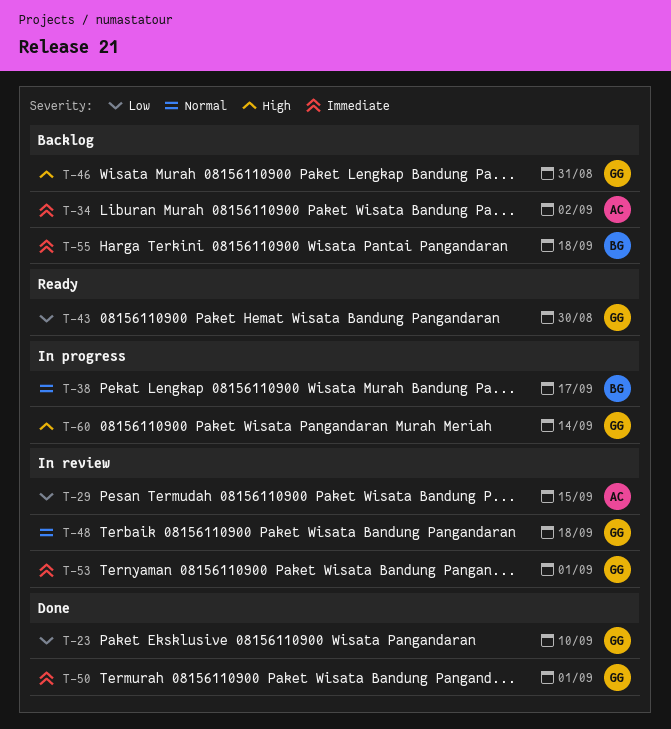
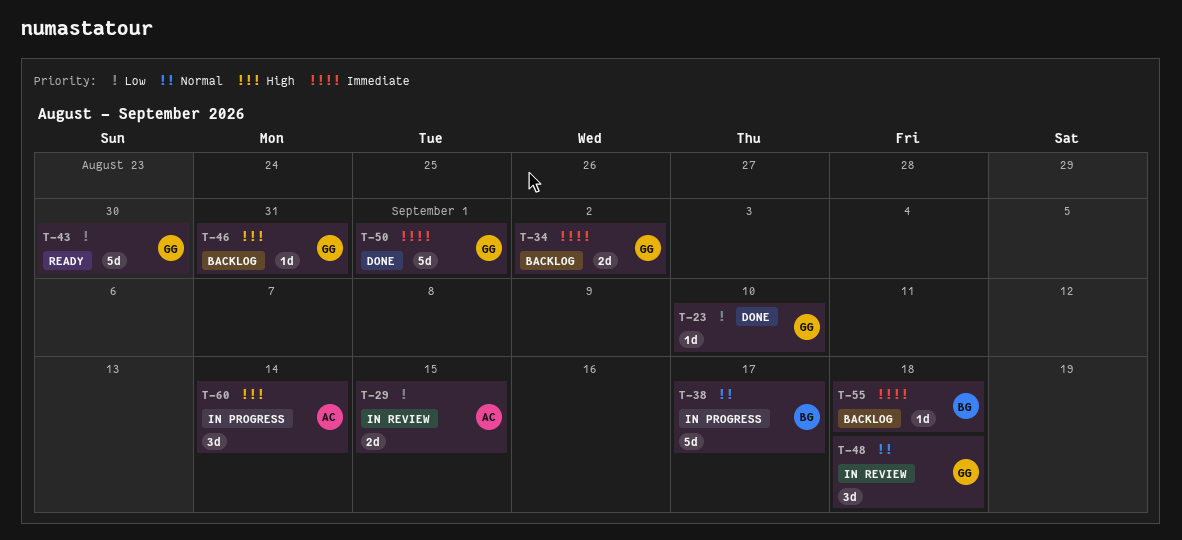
T-34, owner: AC -> GG
T-53: present -> none
T-60, owner: GG -> AC

